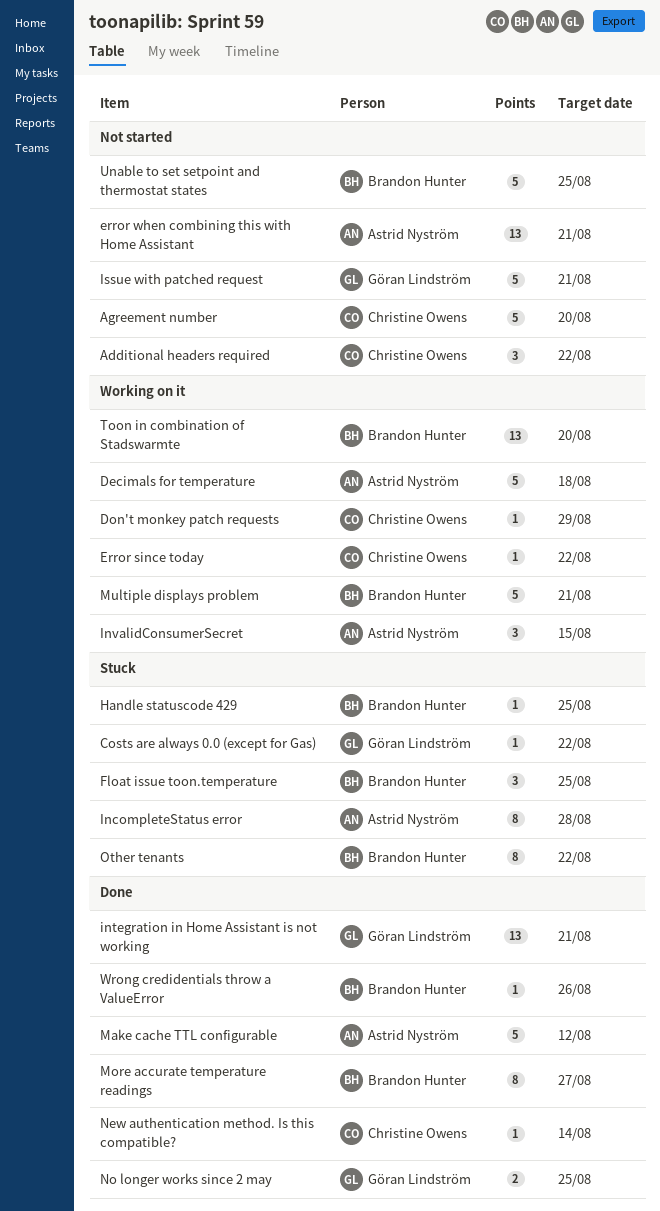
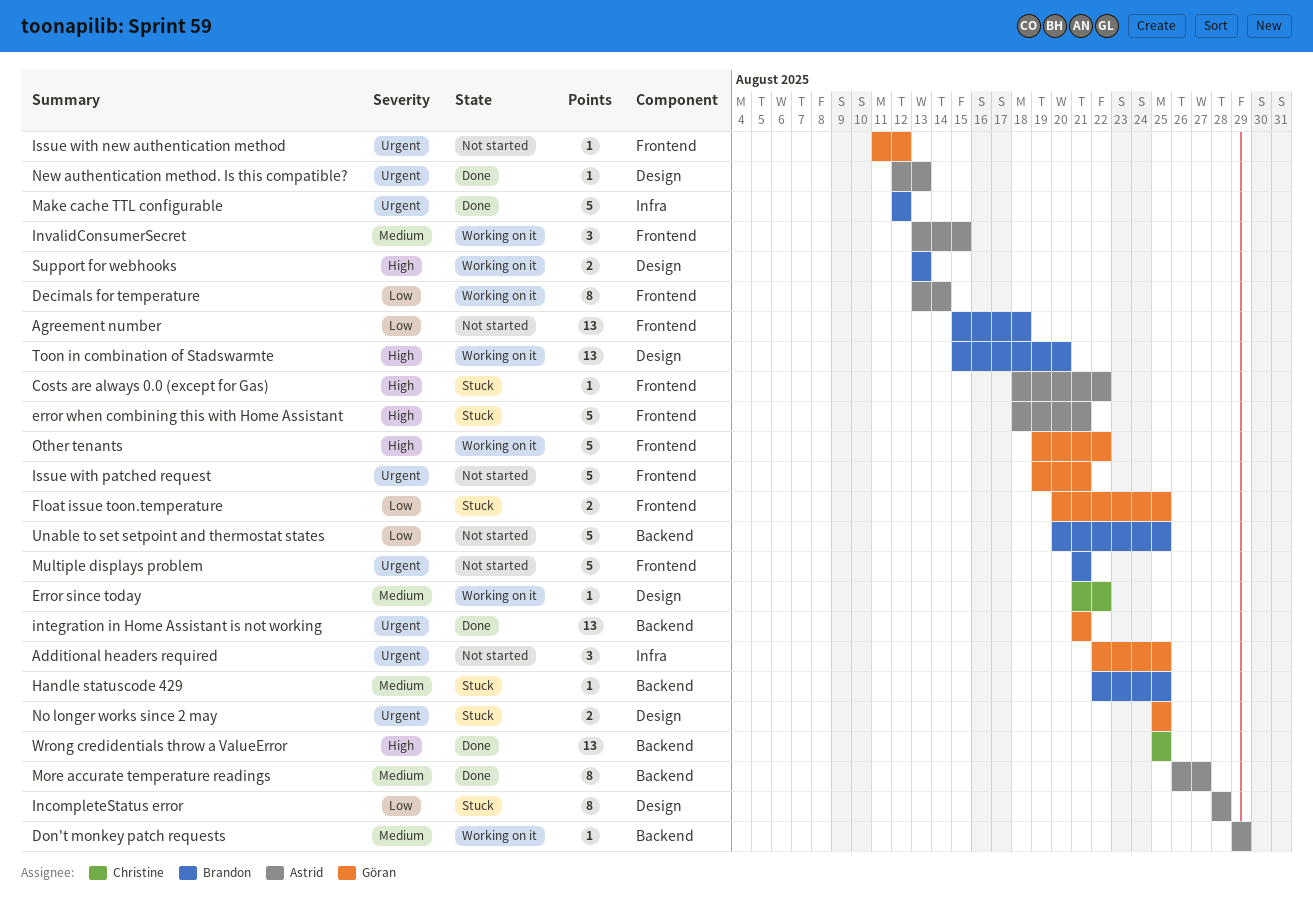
Additional headers required, owner: Christine Owens -> Göran Lindström
Additional headers required, due: Aug 22 -> Aug 25
Agreement number, owner: Christine Owens -> Brandon Hunter
Agreement number, estimate: 5 -> 13
Agreement number, due: Aug 20 -> Aug 18
Costs are always 0.0 (except for Gas), owner: Göran Lindström -> Astrid Nyström
Decimals for temperature, estimate: 5 -> 8
Decimals for temperature, due: Aug 18 -> Aug 14
Don't monkey patch requests, owner: Christine Owens -> Astrid Nyström
error when combining this with Home Assistant, status: Not started -> Stuck
error when combining this with Home Assistant, estimate: 13 -> 5
Float issue toon.temperature, owner: Brandon Hunter -> Göran Lindström
Float issue toon.temperature, estimate: 3 -> 2
Issue with new authentication method: none -> present
Make cache TTL configurable, owner: Astrid Nyström -> Brandon Hunter
More accurate temperature readings, owner: Brandon Hunter -> Astrid Nyström
Multiple displays problem, status: Working on it -> Not started
New authentication method. Is this compatible?, owner: Christine Owens -> Astrid Nyström
New authentication method. Is this compatible?, due: Aug 14 -> Aug 13
No longer works since 2 may, status: Done -> Stuck
Other tenants, status: Stuck -> Working on it
Other tenants, owner: Brandon Hunter -> Göran Lindström
Other tenants, estimate: 8 -> 5
Support for webhooks: none -> present
Wrong credidentials throw a ValueError, owner: Brandon Hunter -> Christine Owens
Wrong credidentials throw a ValueError, estimate: 1 -> 13
Wrong credidentials throw a ValueError, due: Aug 26 -> Aug 25

